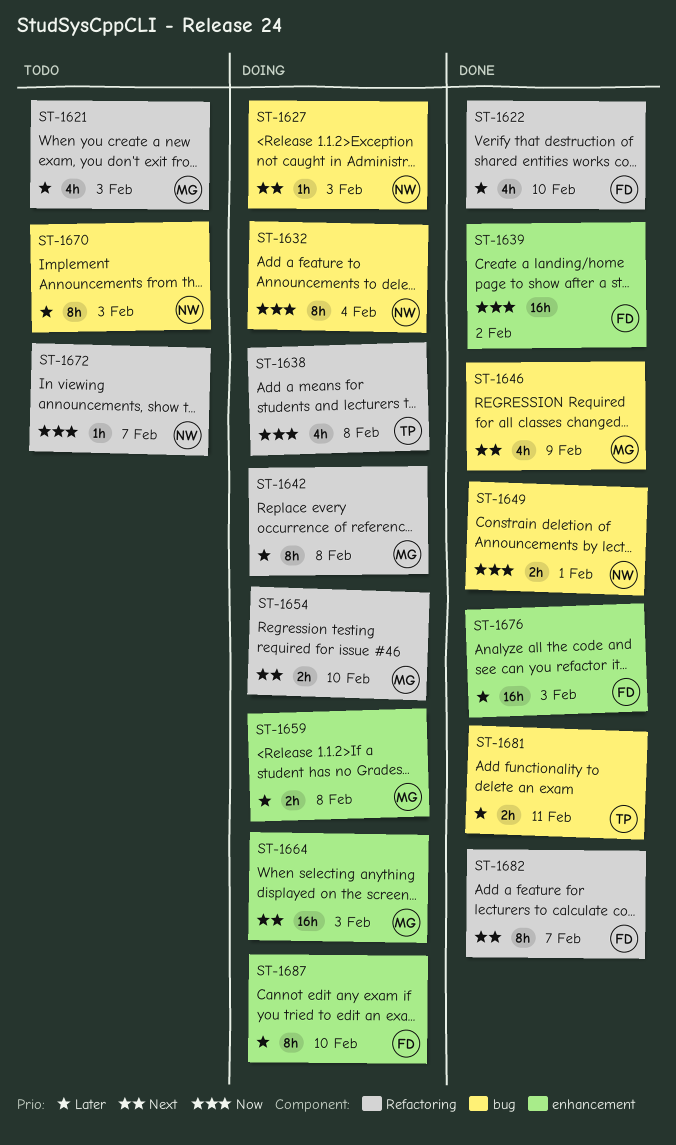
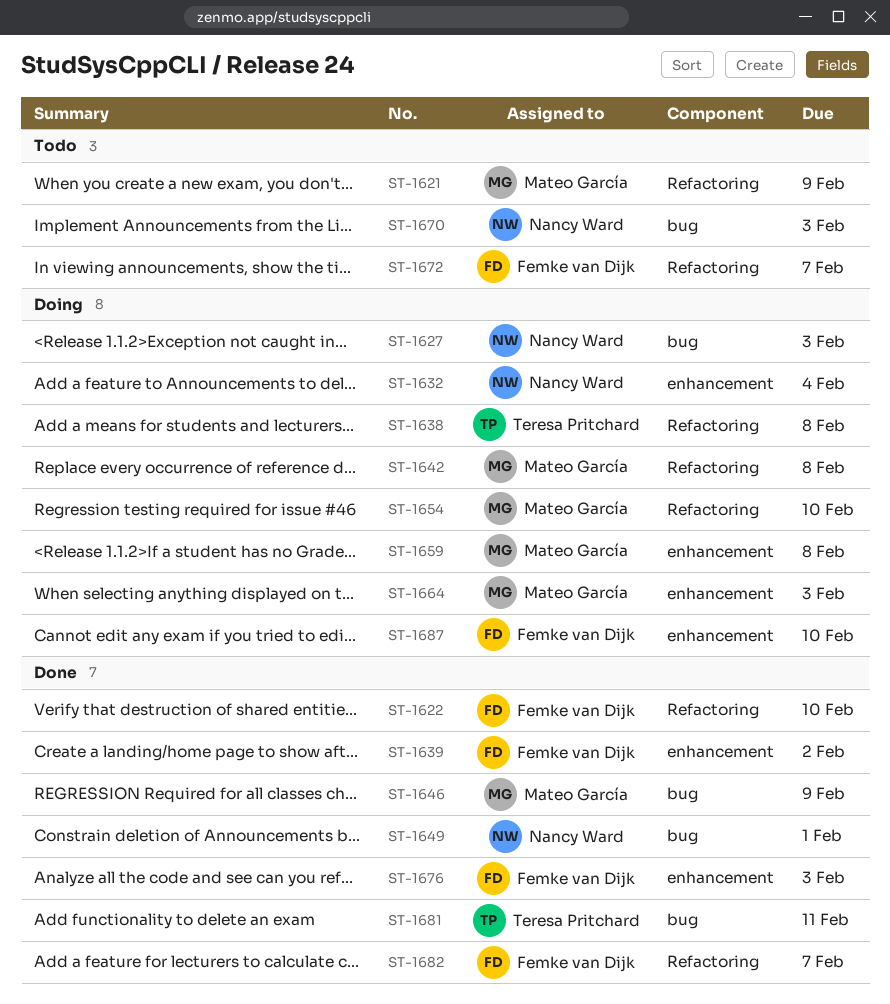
ST-1621, due: Feb 3 -> Feb 9
ST-1632, label: bug -> enhancement
ST-1672, owner: Nancy Ward -> Femke van Dijk

